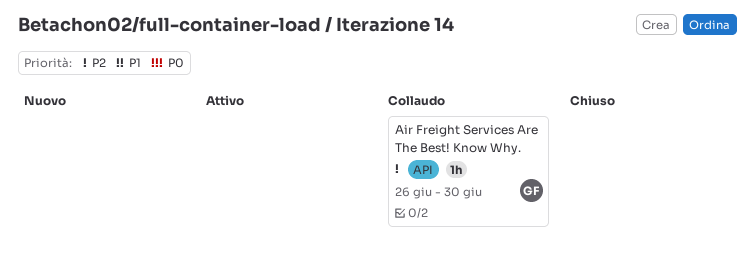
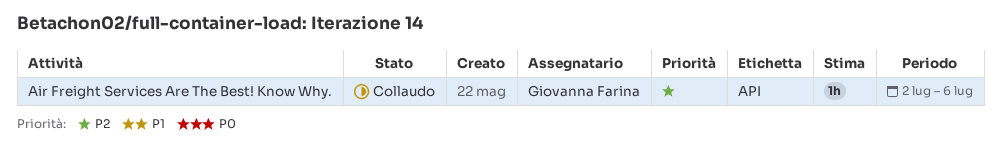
Air Freight Services Are The Best! Know Why., start: Jun 26 -> Jul 2
Air Freight Services Are The Best! Know Why., due: Jun 30 -> Jul 6

